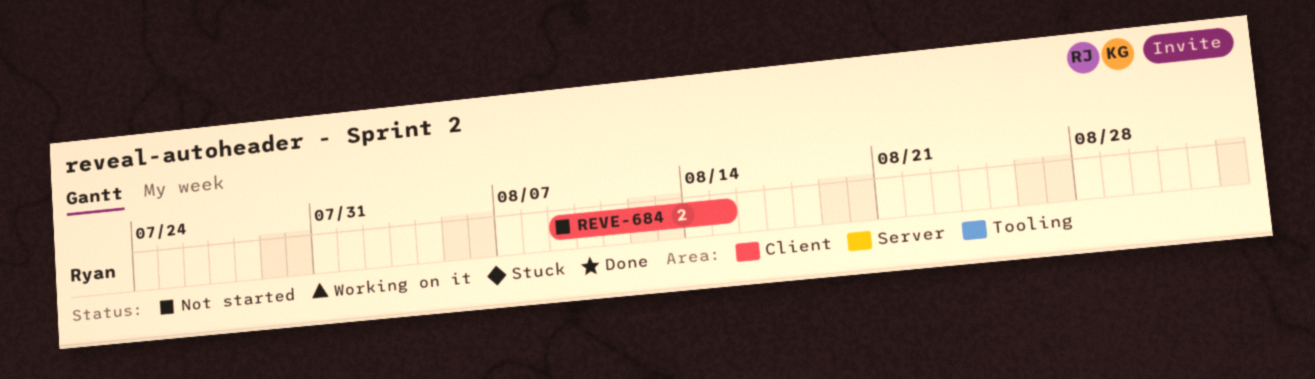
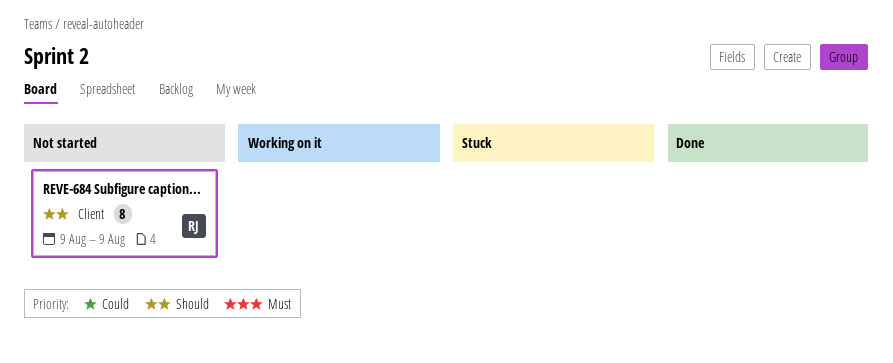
REVE-684, estimate: 2 -> 8
REVE-684, due: Aug 15 -> Aug 9

